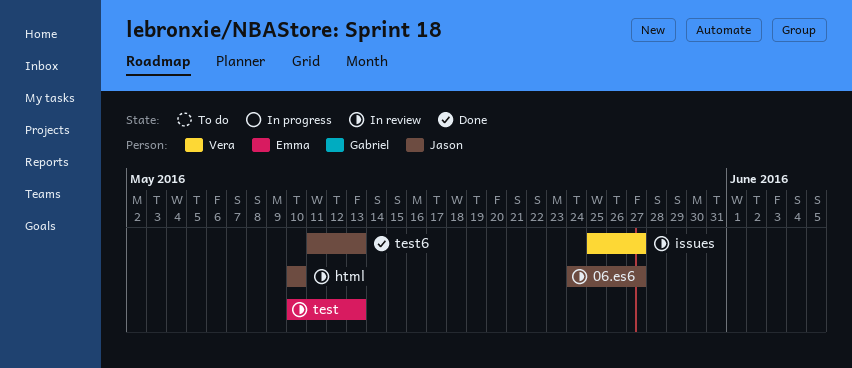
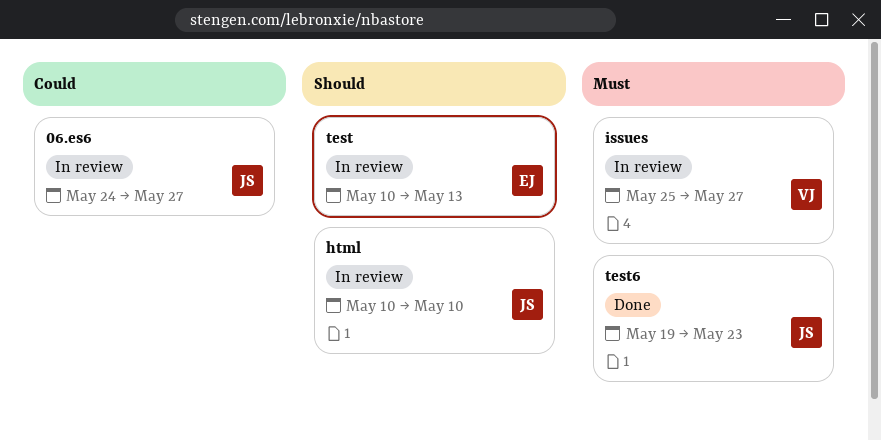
test6, start: May 11 -> May 19
test6, due: May 13 -> May 23

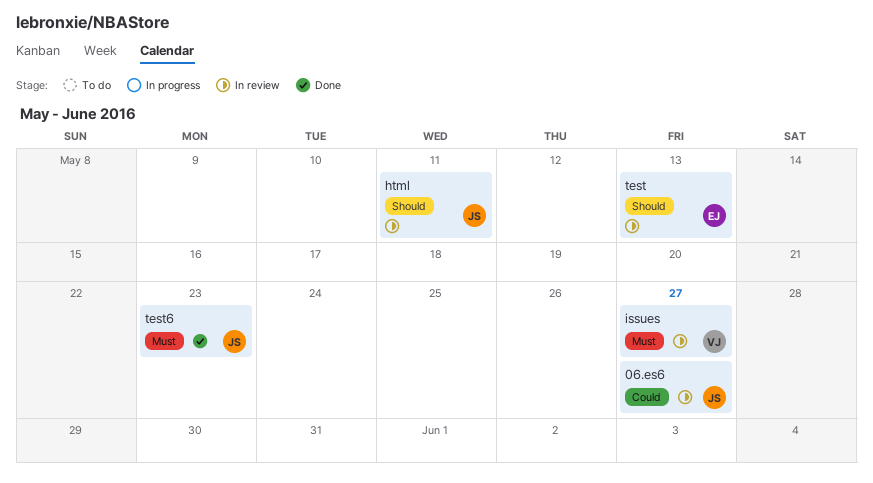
html, due: May 10 -> May 11

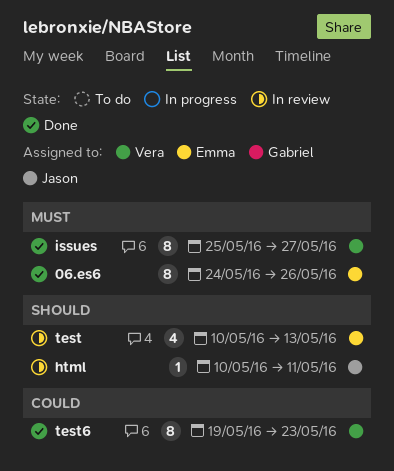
06.es6, status: In review -> Done
06.es6, owner: Jason -> Emma
06.es6, priority: Could -> Must
06.es6, due: May 27 -> May 26
issues, status: In review -> Done
test6, owner: Jason -> Vera
test6, priority: Must -> Could

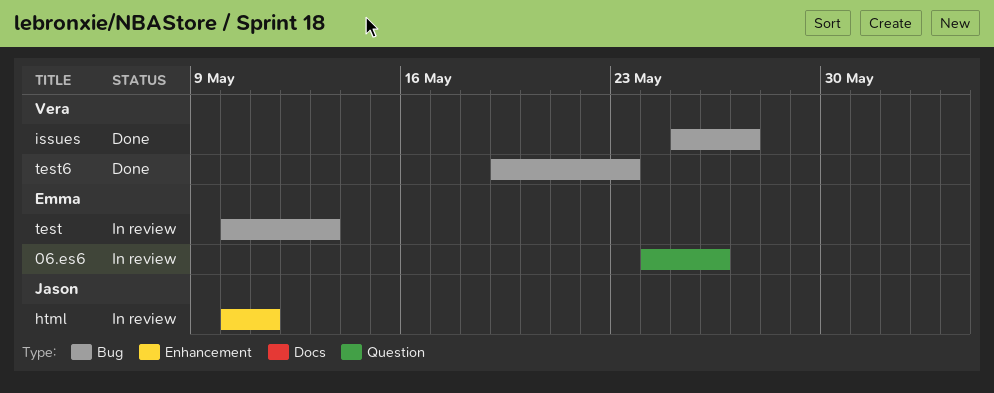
06.es6, status: Done -> In review

